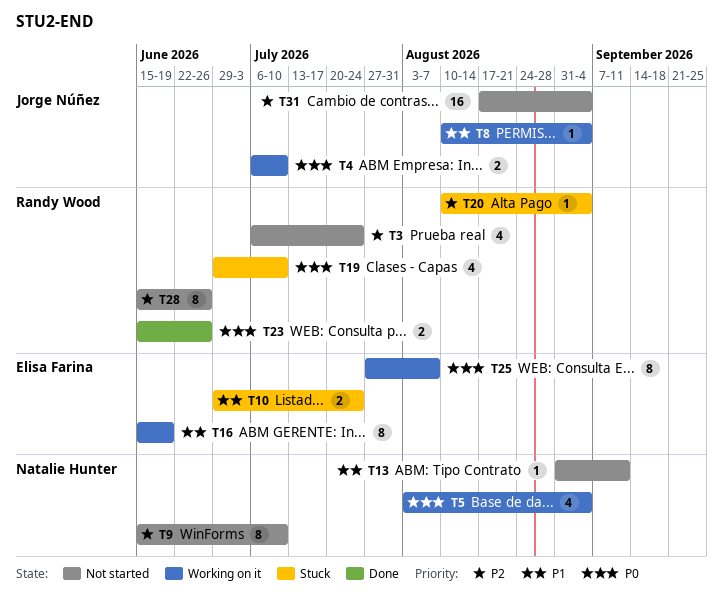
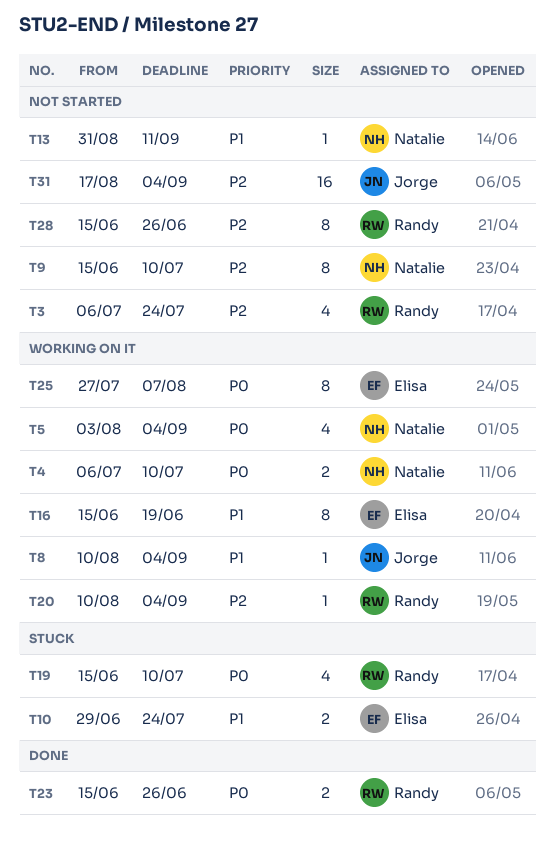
T4, owner: Jorge Núñez -> Natalie Hunter
T19, start: Jun 29 -> Jun 15
T20, status: Stuck -> Working on it

